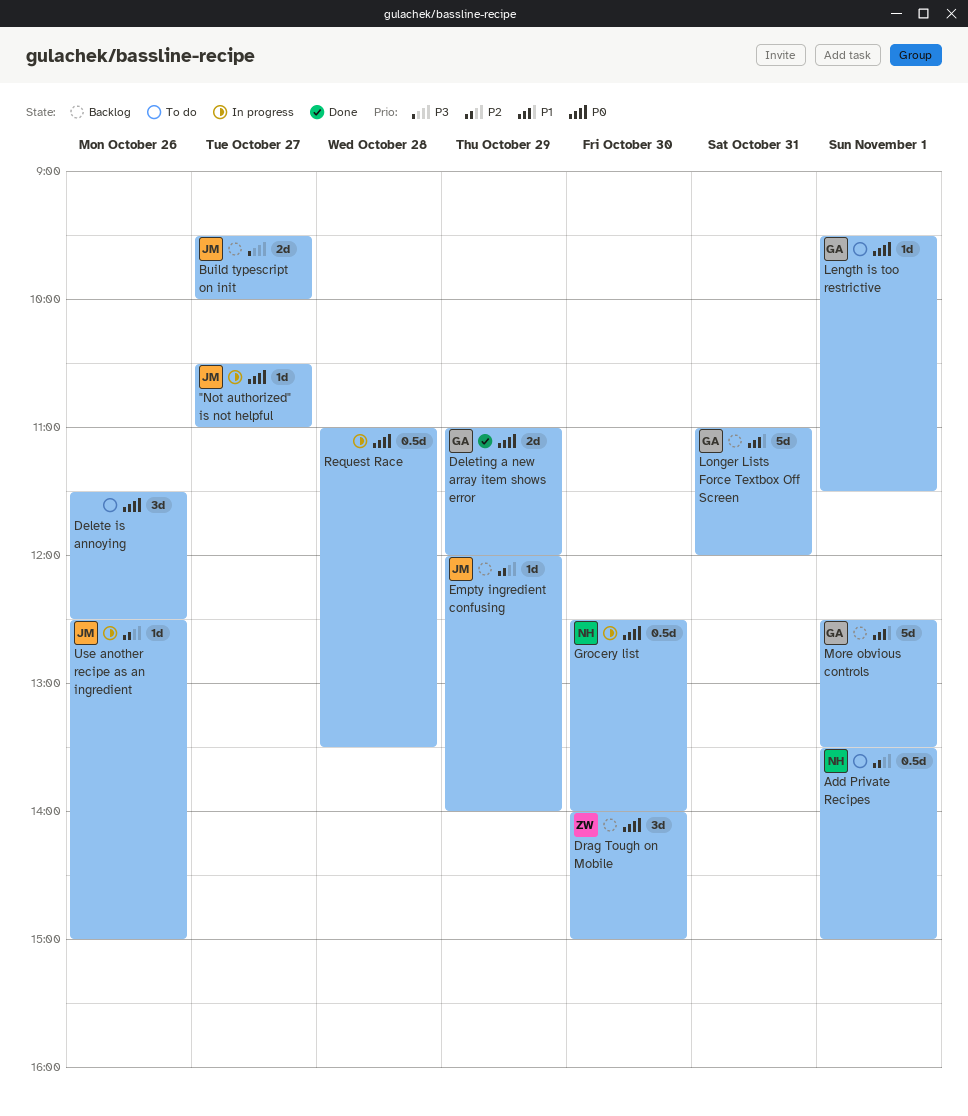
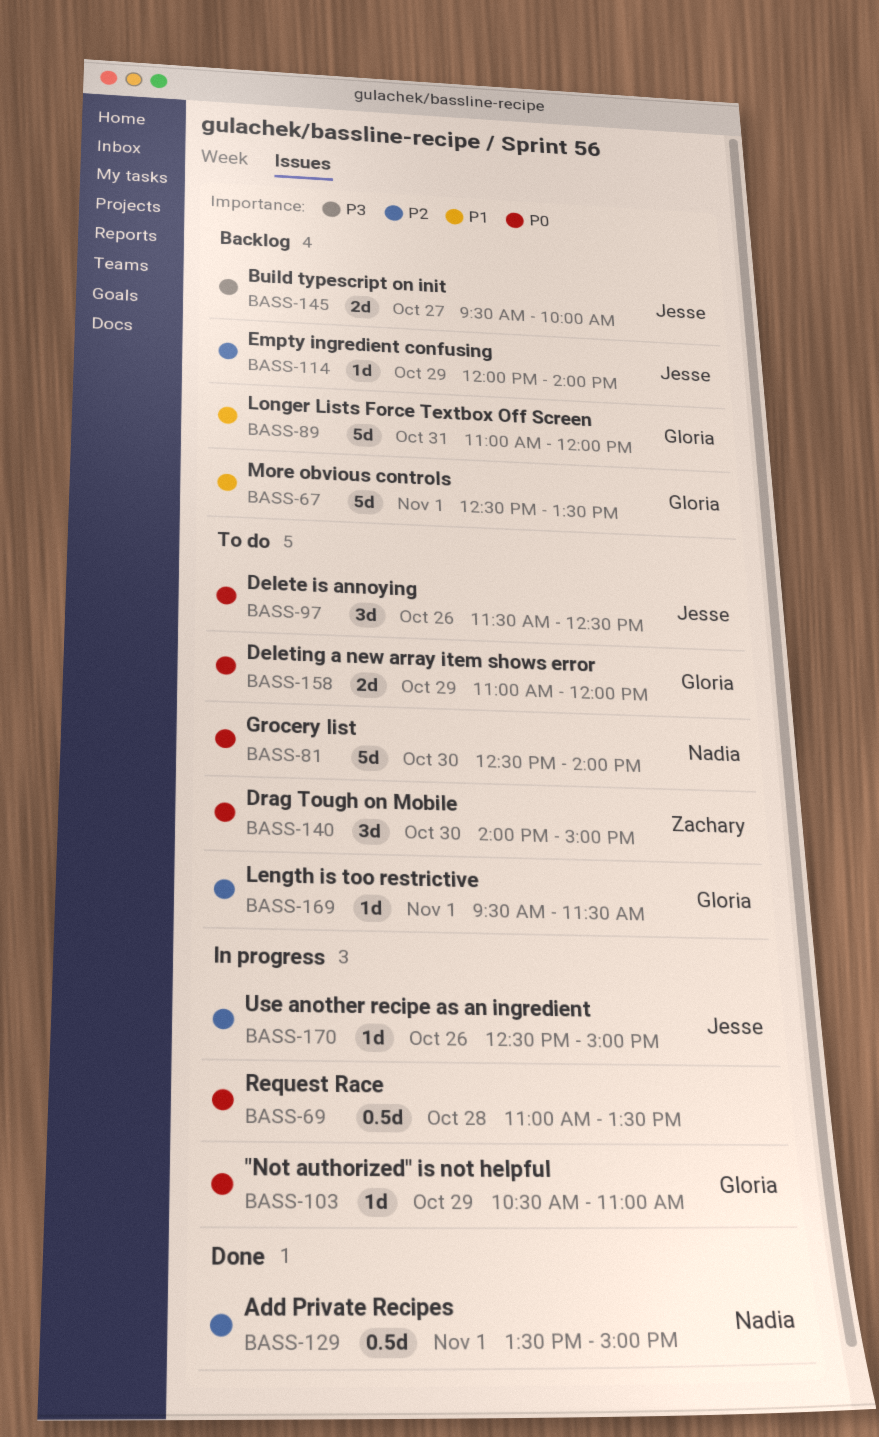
"Not authorized" is not helpful, owner: Jesse -> Gloria
"Not authorized" is not helpful, day: Oct 27 -> Oct 29
Add Private Recipes, status: To do -> Done
Delete is annoying, owner: none -> Jesse
Deleting a new array item shows error, status: Done -> To do
Drag Tough on Mobile, status: Backlog -> To do
Grocery list, status: In progress -> To do
Grocery list, estimate: 0.5d -> 5d
Length is too restrictive, priority: P0 -> P2

